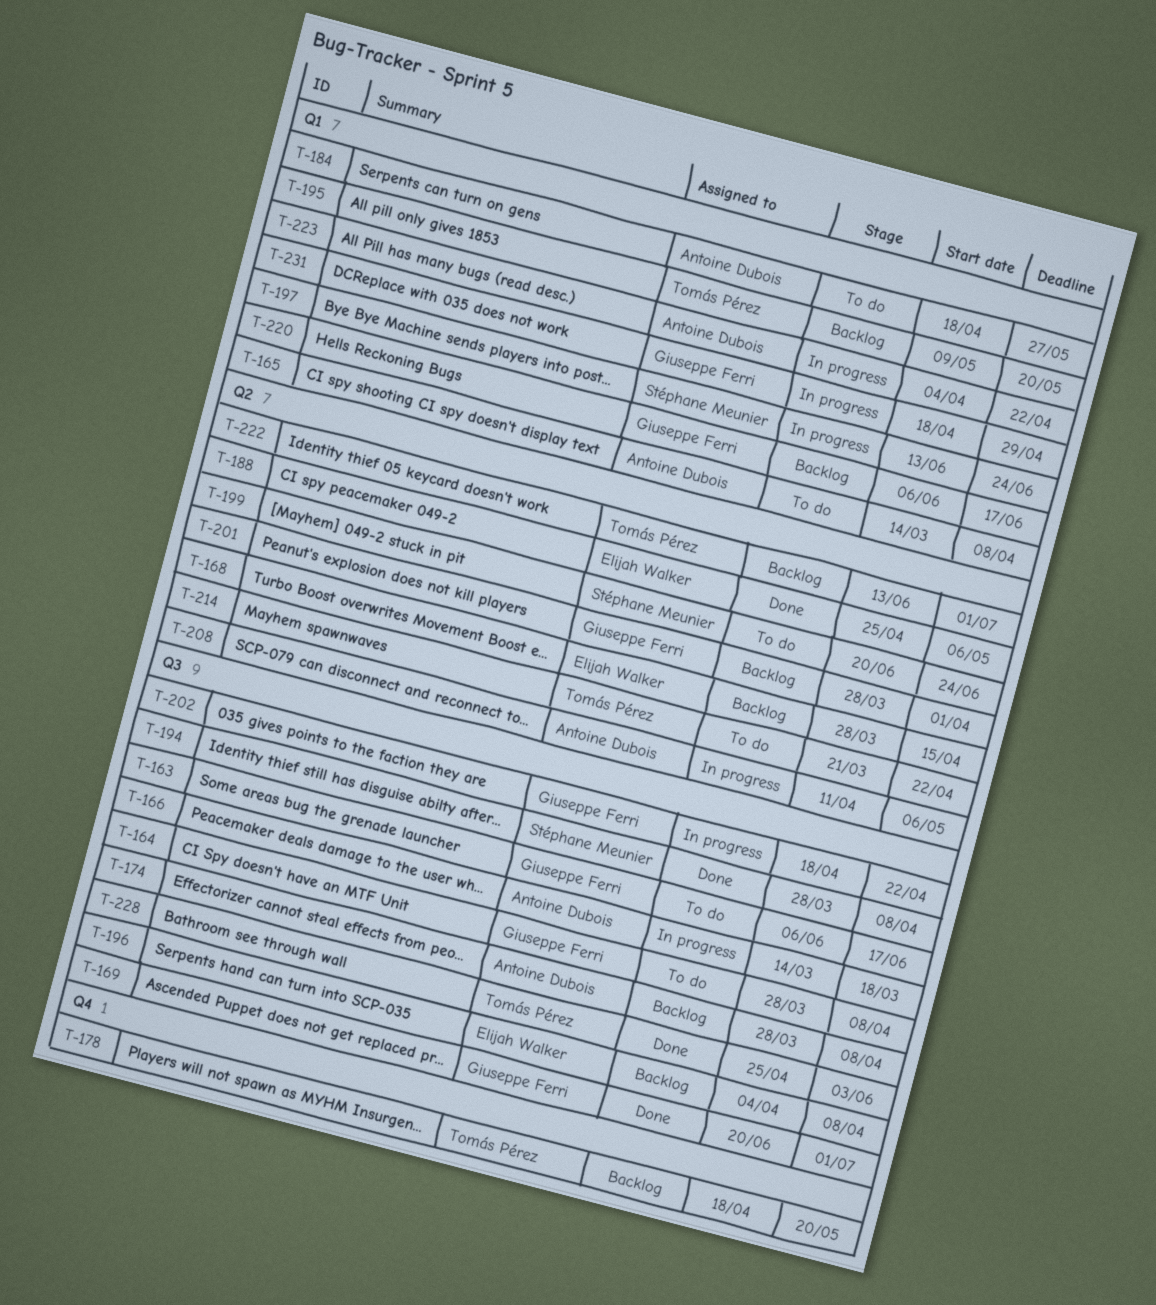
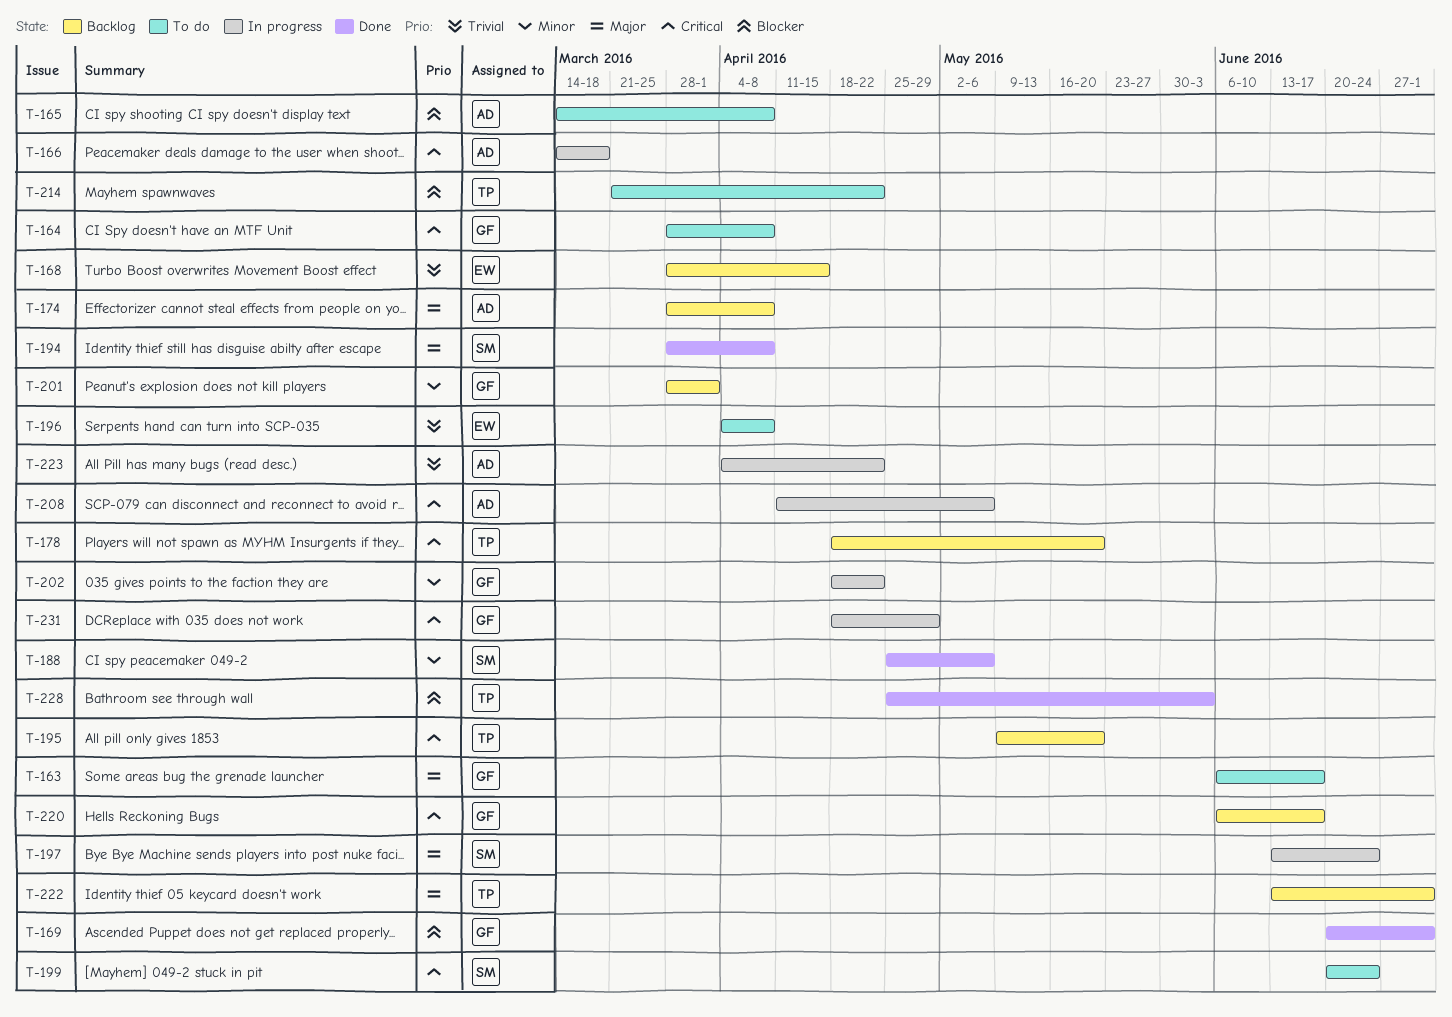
T-184: present -> none
T-188, owner: Elijah Walker -> Stéphane Meunier
T-196, status: Backlog -> To do

